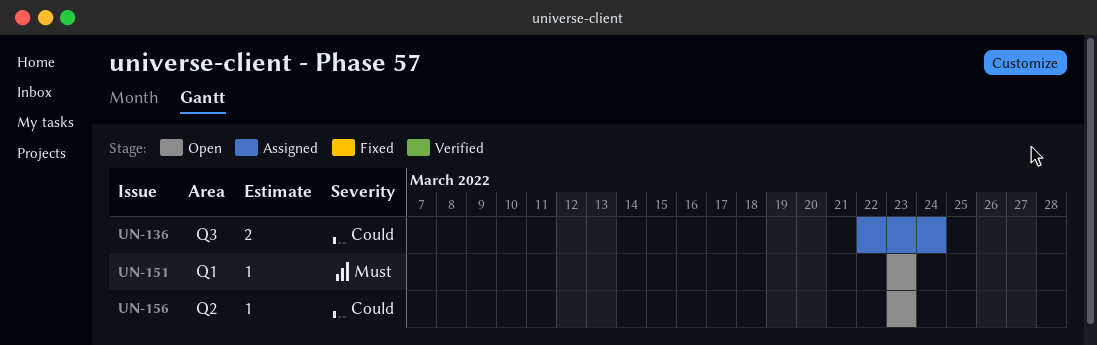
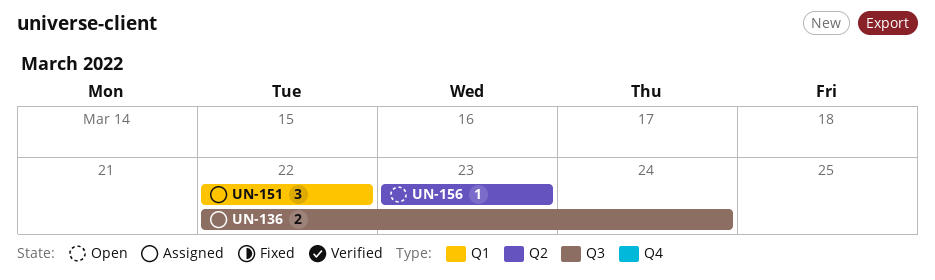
UN-151, status: Open -> Assigned
UN-151, estimate: 1 -> 3
UN-151, start: Mar 23 -> Mar 22
UN-151, due: Mar 23 -> Mar 22

